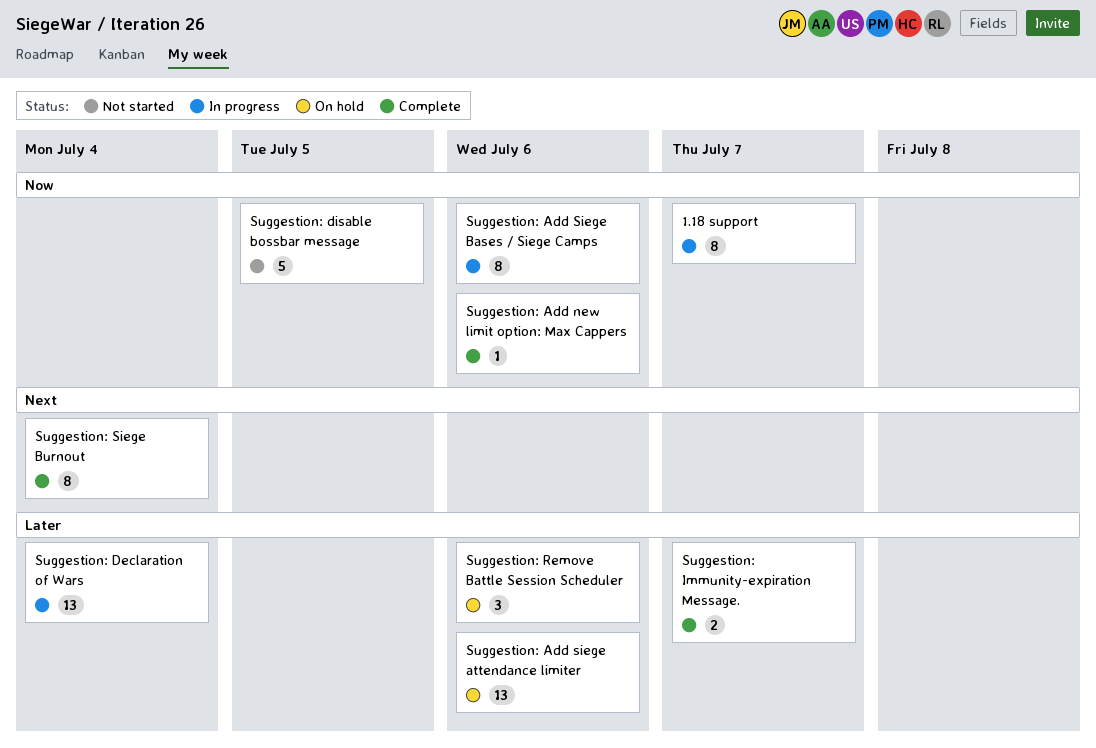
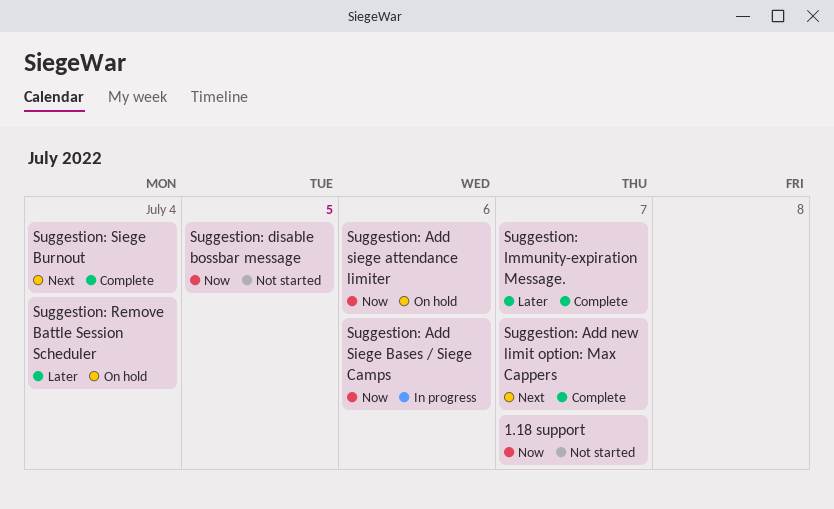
1.18 support, status: In progress -> Not started
Suggestion: Add new limit option: Max Cappers, priority: Now -> Next
Suggestion: Add new limit option: Max Cappers, due: Jul 6 -> Jul 7
Suggestion: Add siege attendance limiter, priority: Later -> Now
Suggestion: Declaration of Wars: present -> none
Suggestion: Remove Battle Session Scheduler, due: Jul 6 -> Jul 4

